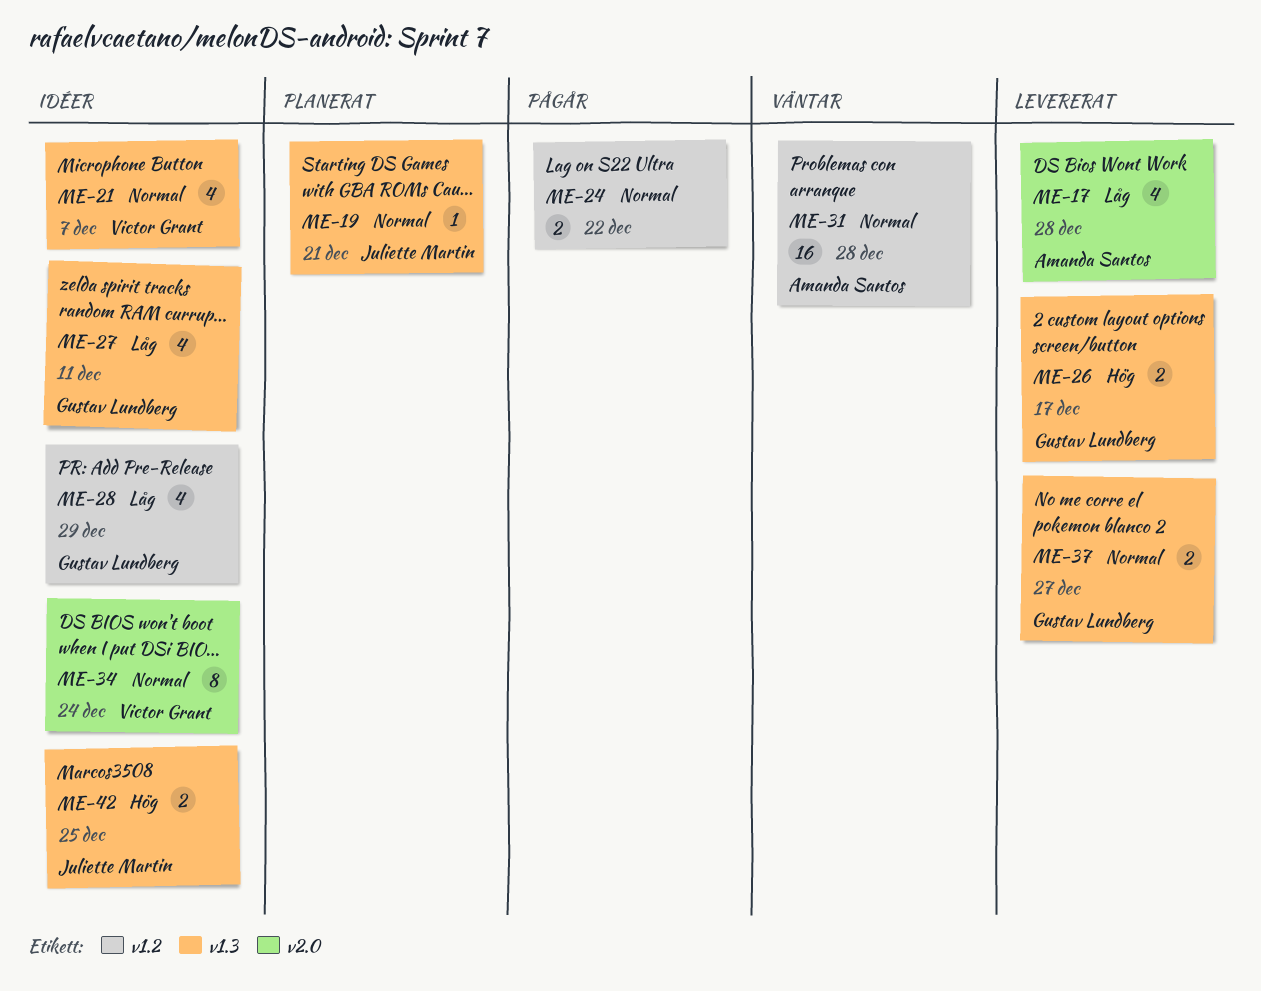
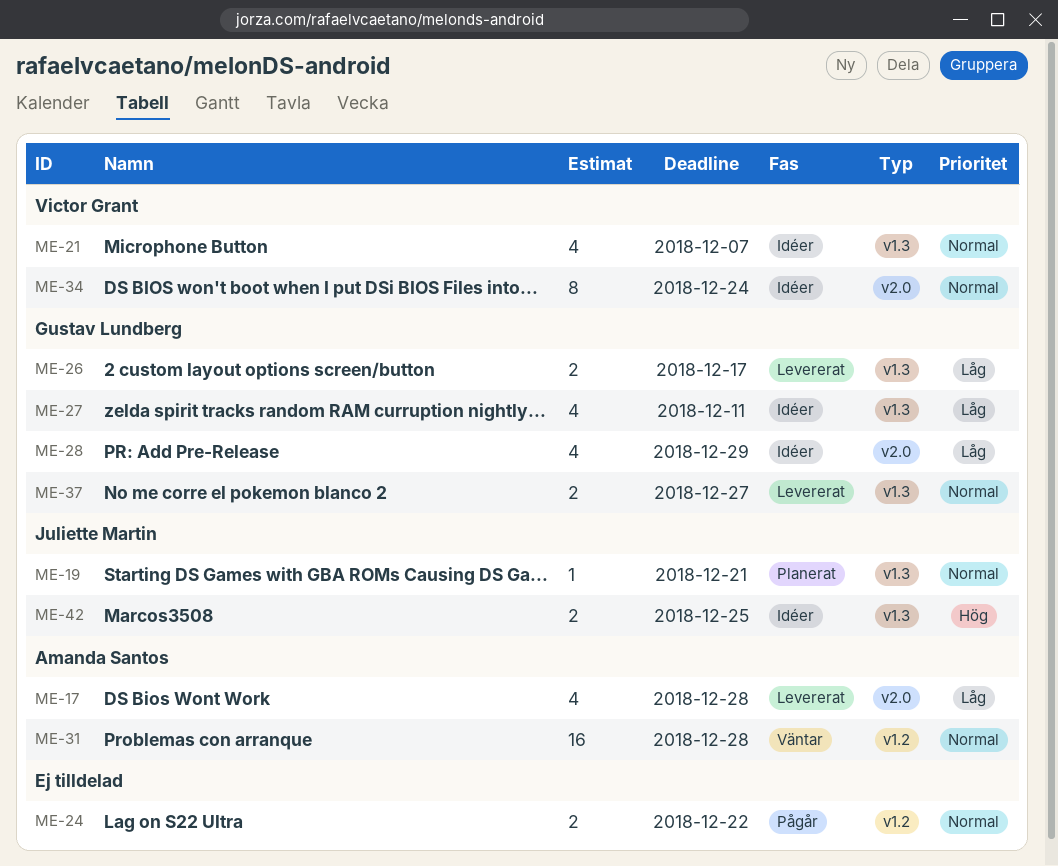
ME-26, priority: Hög -> Låg
ME-28, label: v1.2 -> v2.0

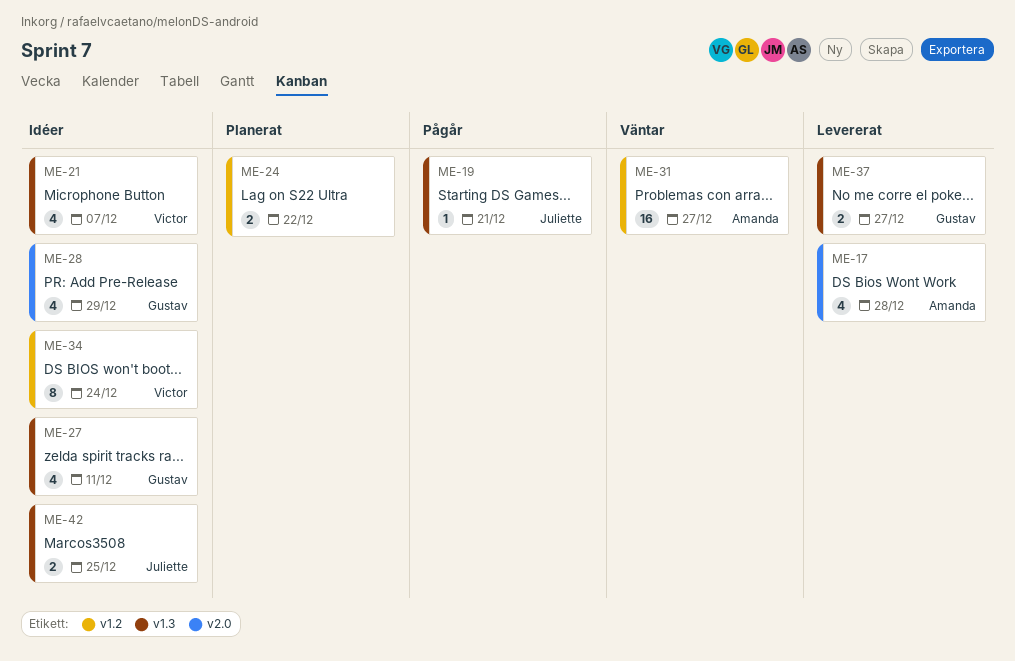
ME-19, status: Planerat -> Pågår
ME-24, status: Pågår -> Planerat
ME-26: present -> none
ME-31, due: Dec 28 -> Dec 27
ME-34, label: v2.0 -> v1.2

